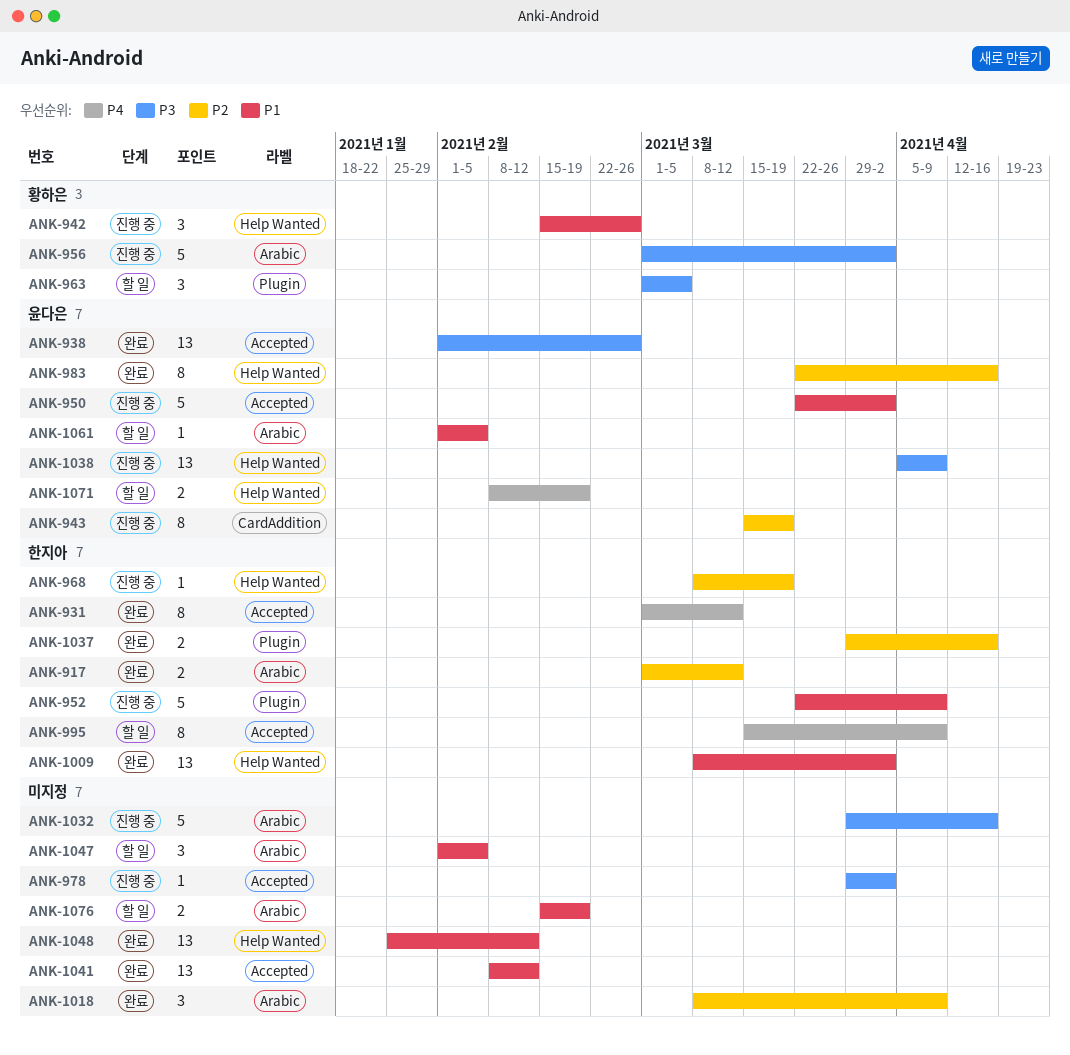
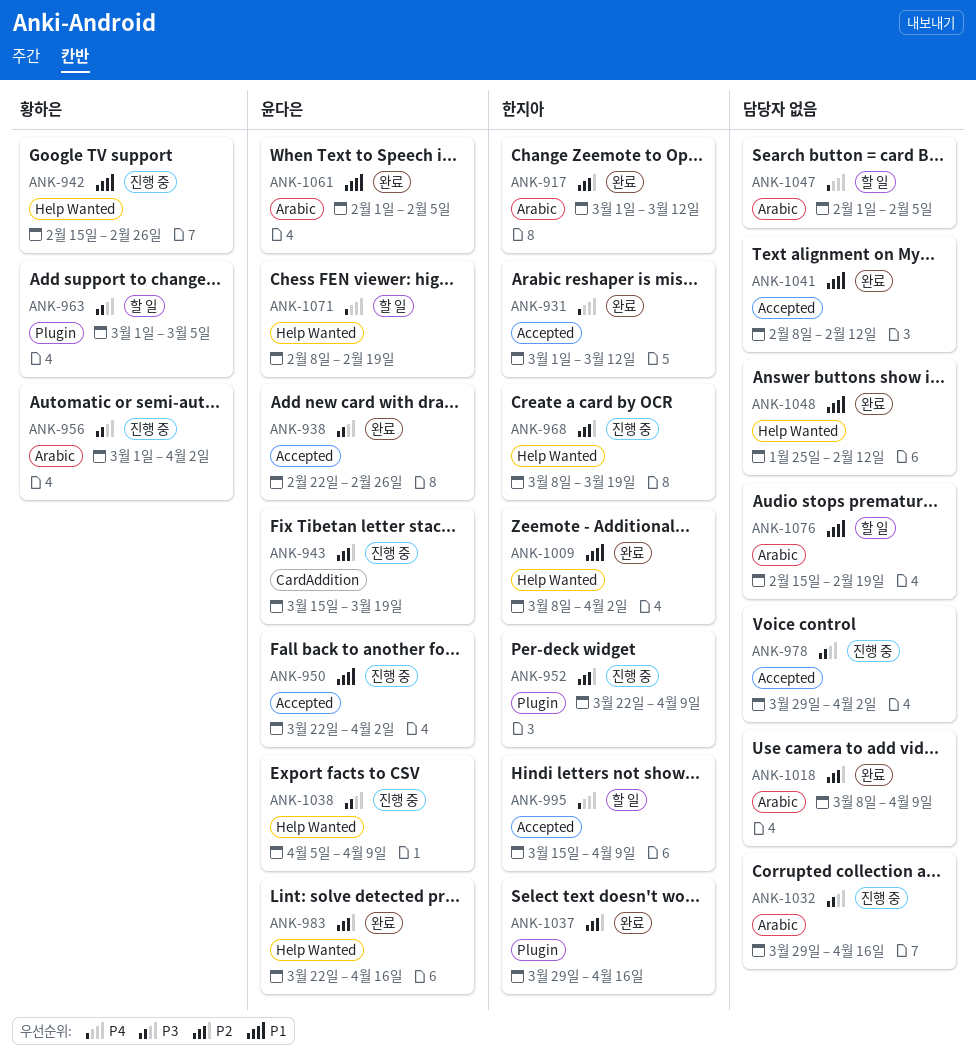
ANK-938, start: Feb 1 -> Feb 22
ANK-952, priority: P1 -> P2
ANK-1047, priority: P1 -> P4
ANK-1061, status: 할 일 -> 완료

